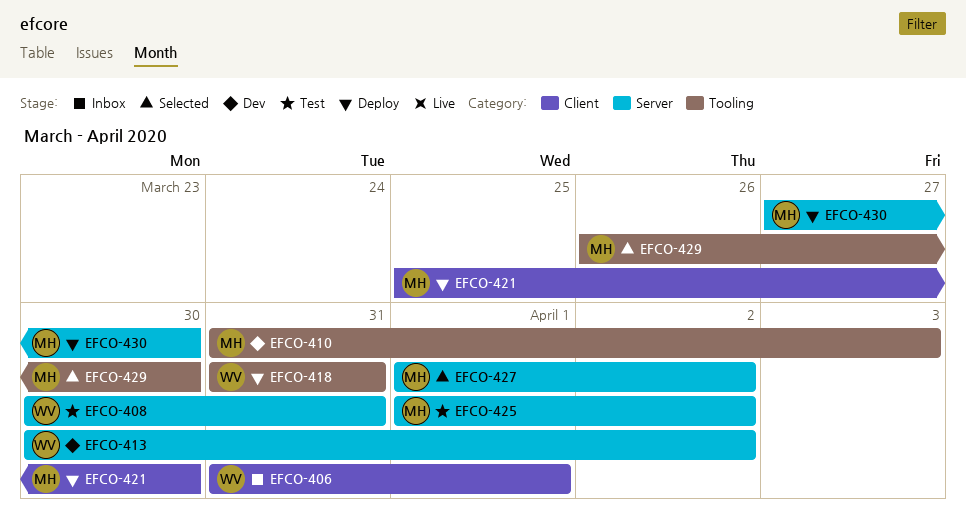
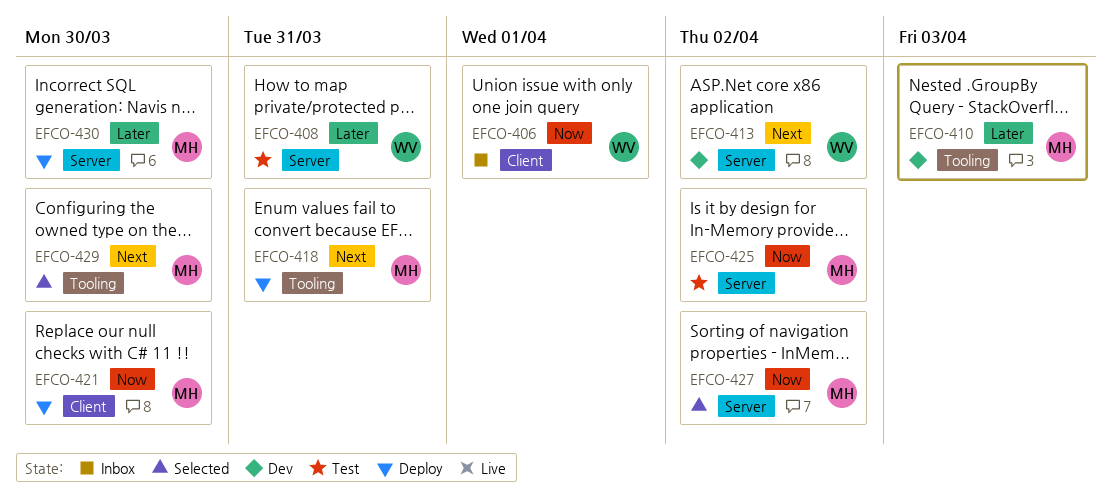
EFCO-418, owner: WV -> MH

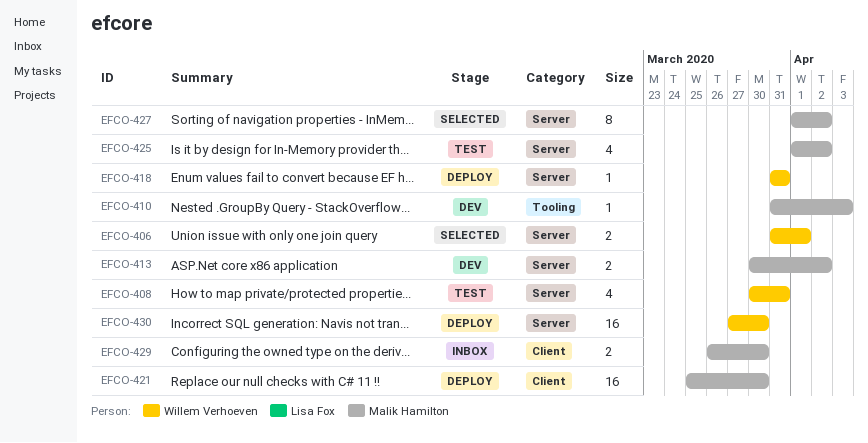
EFCO-406, status: Inbox -> Selected
EFCO-406, label: Client -> Server
EFCO-413, owner: Willem Verhoeven -> Malik Hamilton
EFCO-418, owner: Malik Hamilton -> Willem Verhoeven
EFCO-418, label: Tooling -> Server
EFCO-429, status: Selected -> Inbox
EFCO-429, label: Tooling -> Client
EFCO-430, owner: Malik Hamilton -> Willem Verhoeven

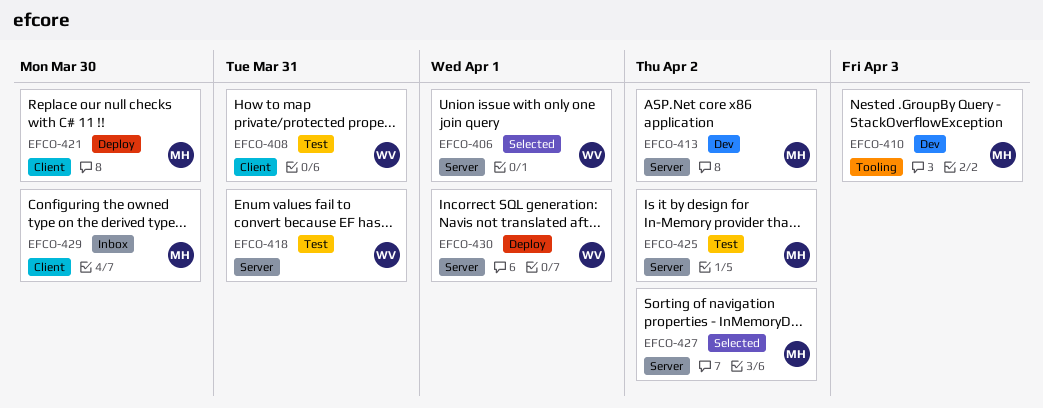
EFCO-408, label: Server -> Client
EFCO-418, status: Deploy -> Test
EFCO-430, due: Mar 30 -> Apr 1

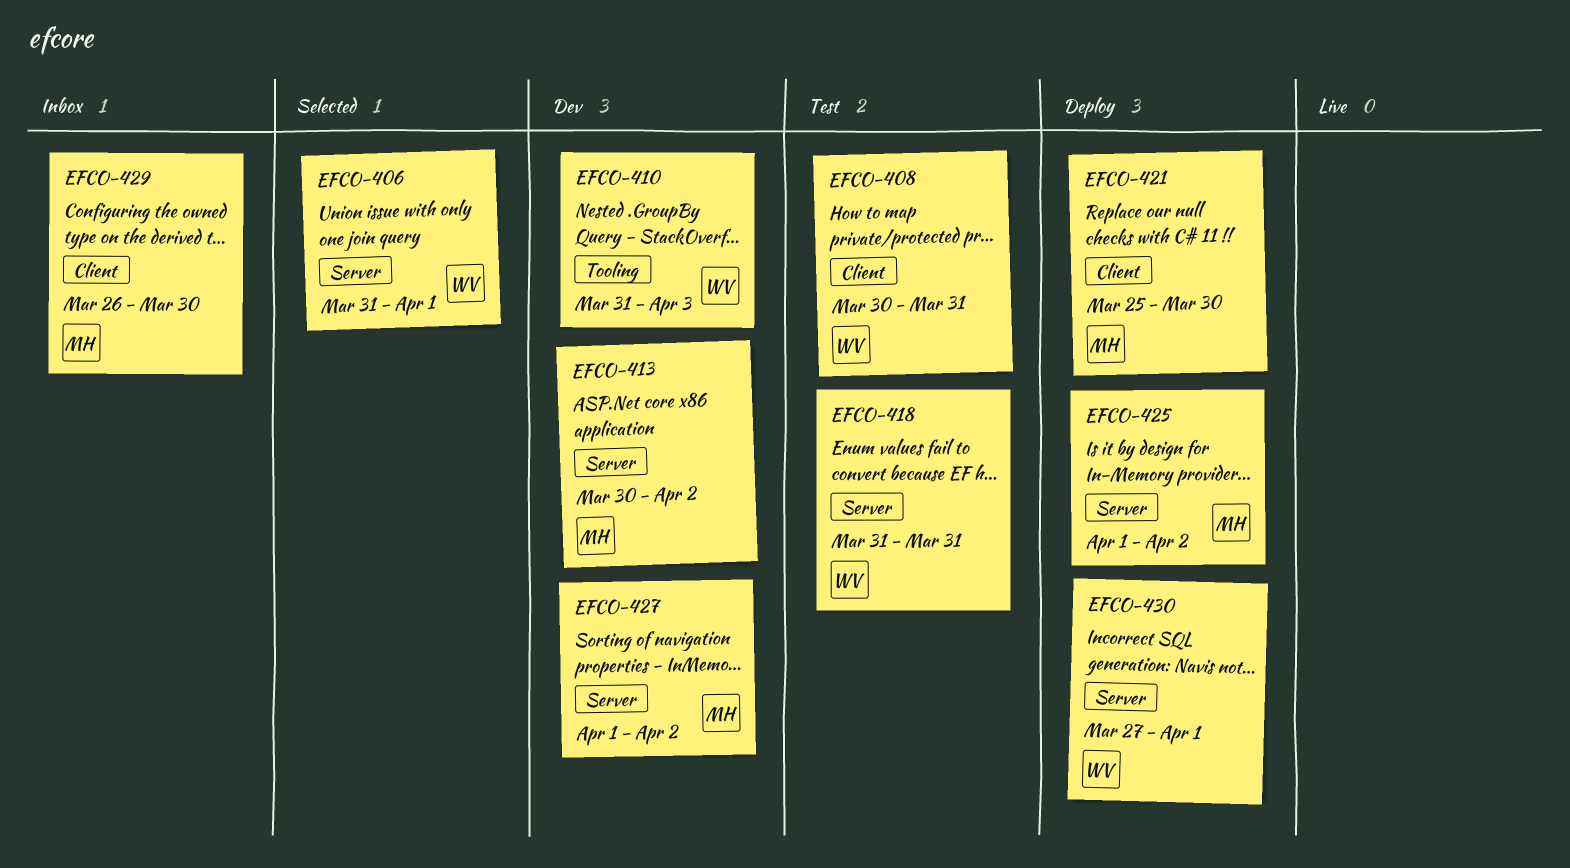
EFCO-410, owner: MH -> WV
EFCO-425, status: Test -> Deploy
EFCO-427, status: Selected -> Dev

